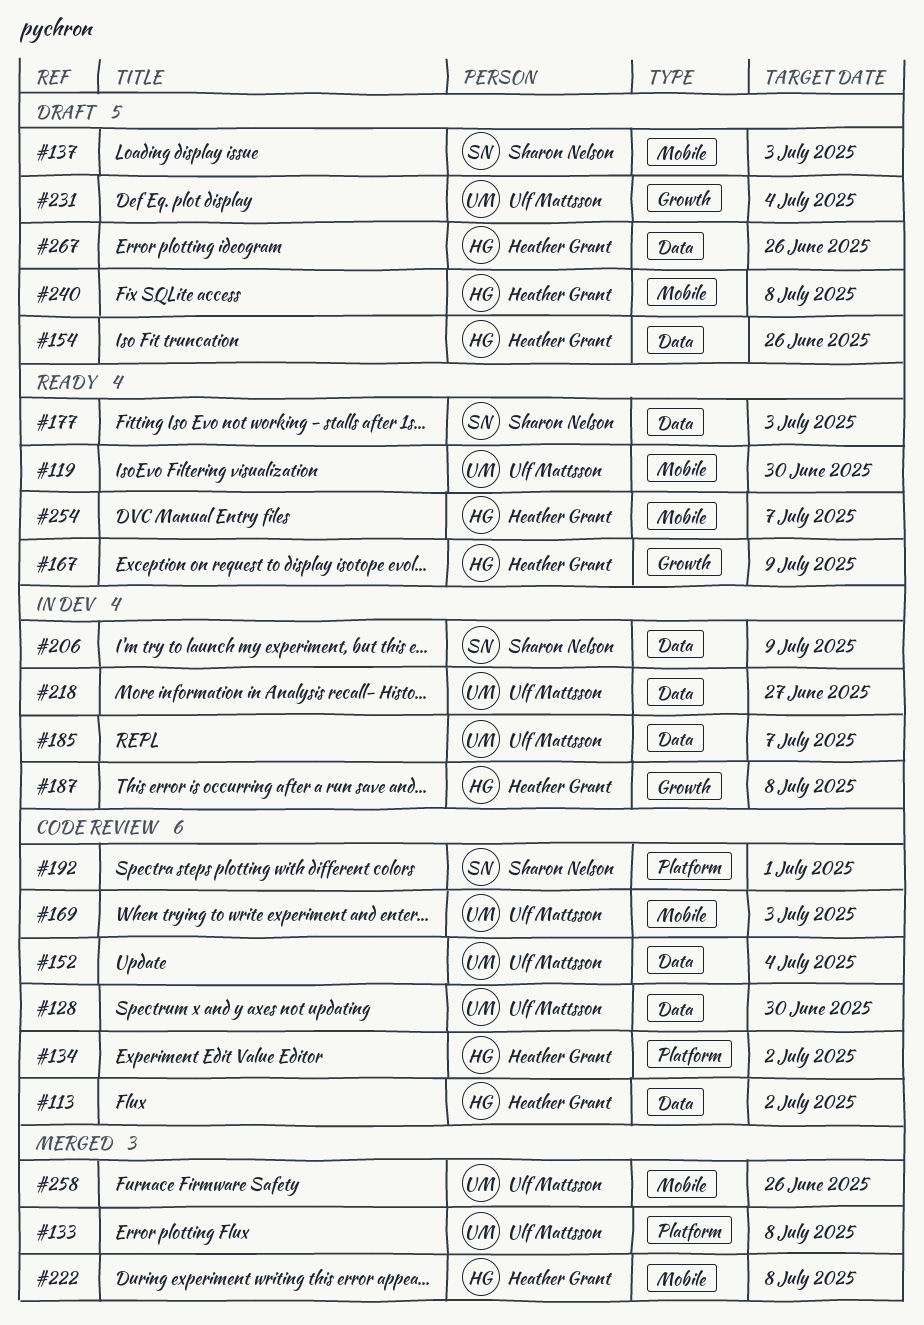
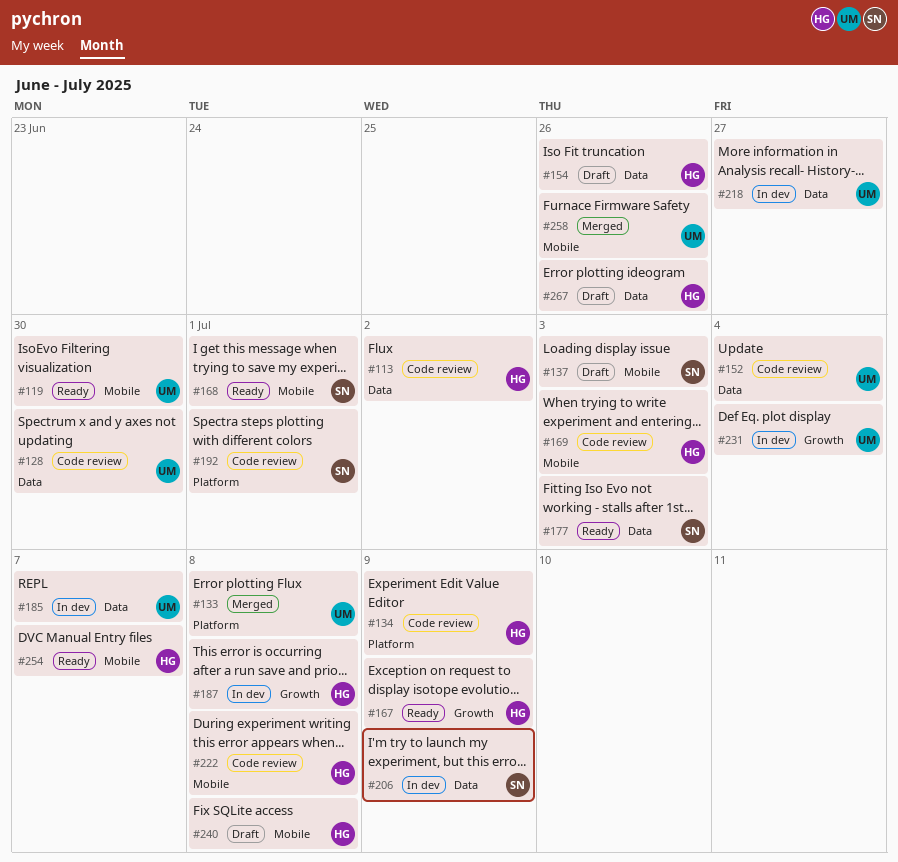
#134, due: Jul 2 -> Jul 9
#168: none -> present
#169, owner: Ulf Mattsson -> Heather Grant
#222, status: Merged -> Code review
#231, status: Draft -> In dev

